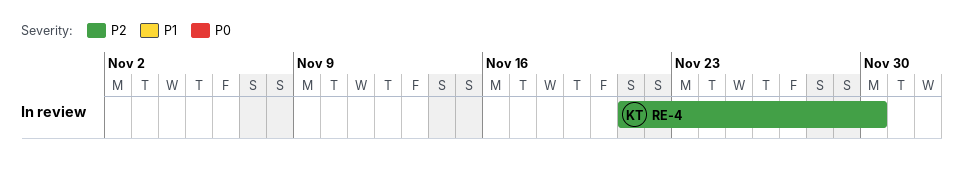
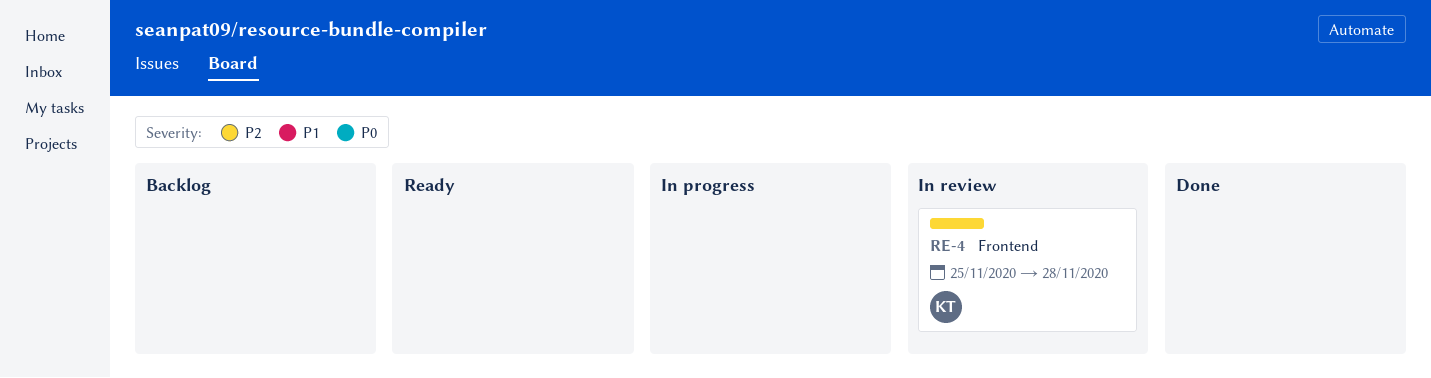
RE-4, start: Nov 21 -> Nov 25
RE-4, due: Nov 30 -> Nov 28

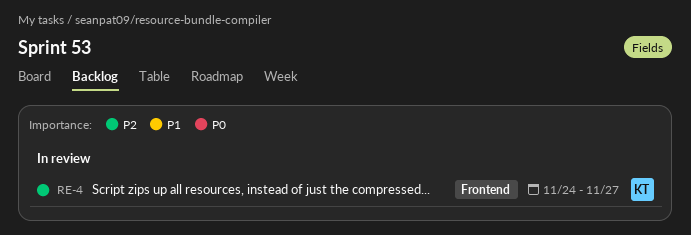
RE-4, start: Nov 25 -> Nov 24
RE-4, due: Nov 28 -> Nov 27

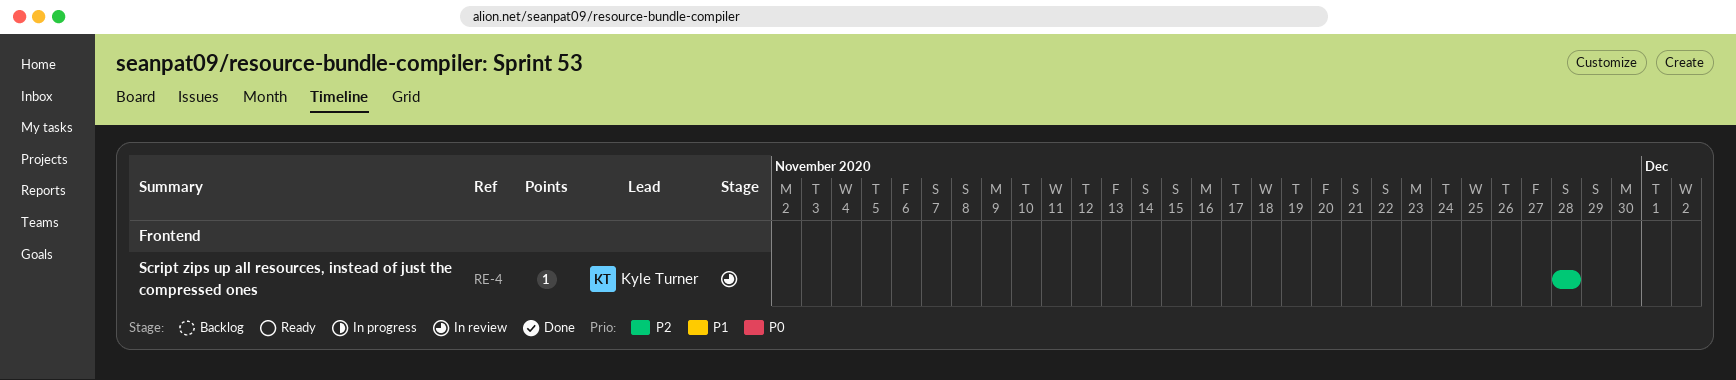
RE-4, start: Nov 24 -> Nov 28
RE-4, due: Nov 27 -> Nov 28

